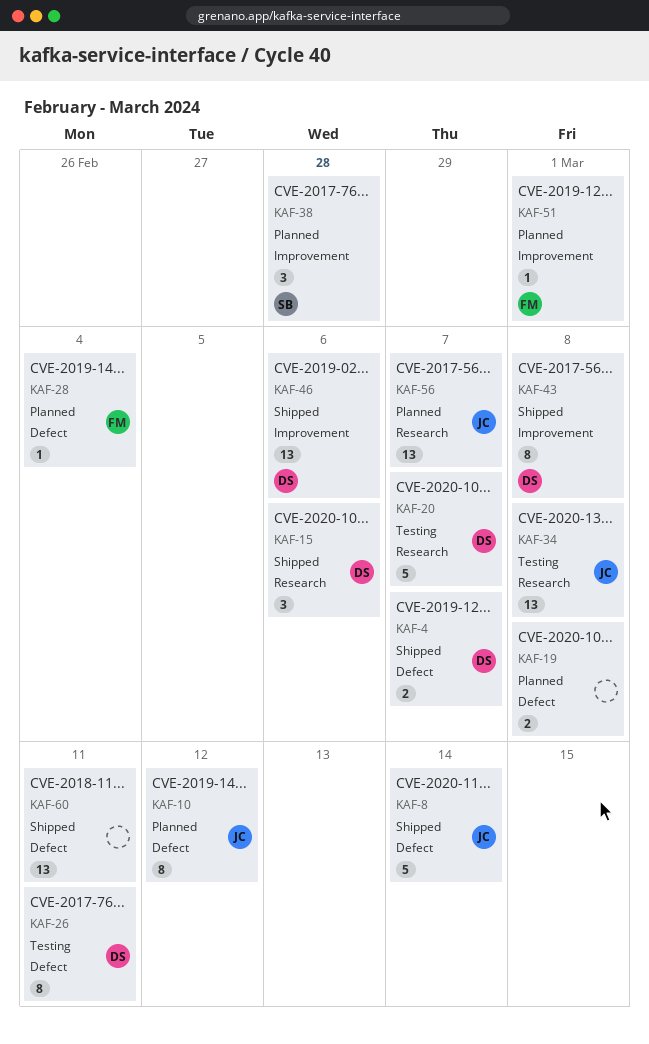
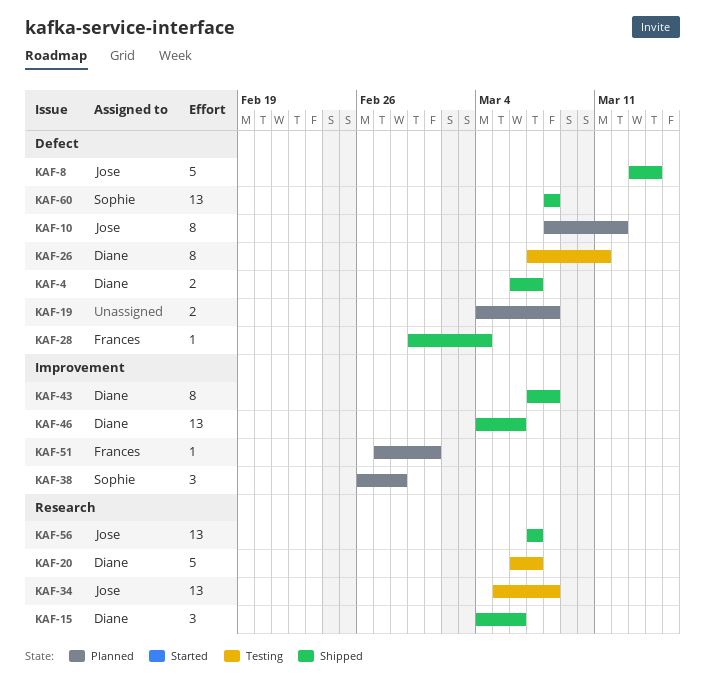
KAF-28, status: Planned -> Shipped
KAF-56, status: Planned -> Shipped
KAF-60, owner: none -> Sophie
KAF-60, due: Mar 11 -> Mar 8

